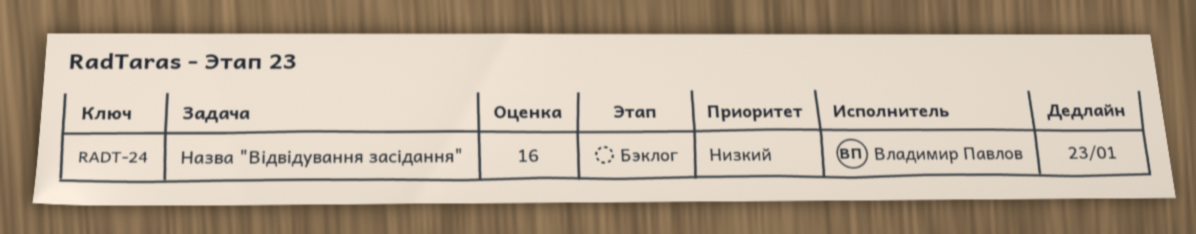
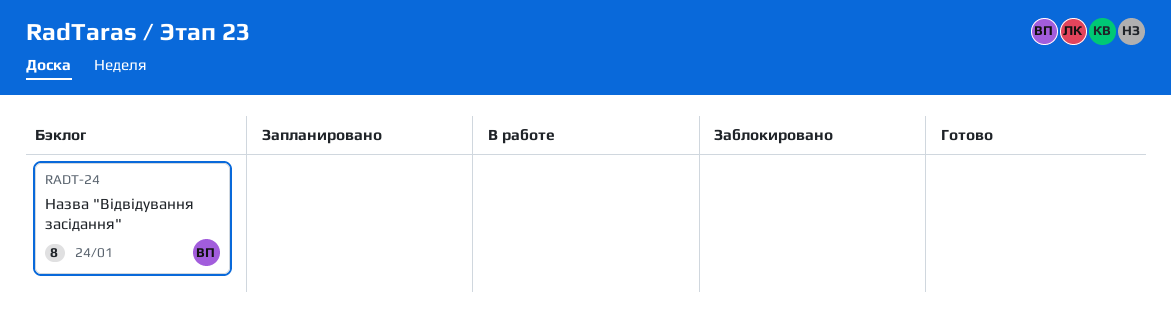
RADT-24, estimate: 16 -> 8
RADT-24, due: Jan 23 -> Jan 24

